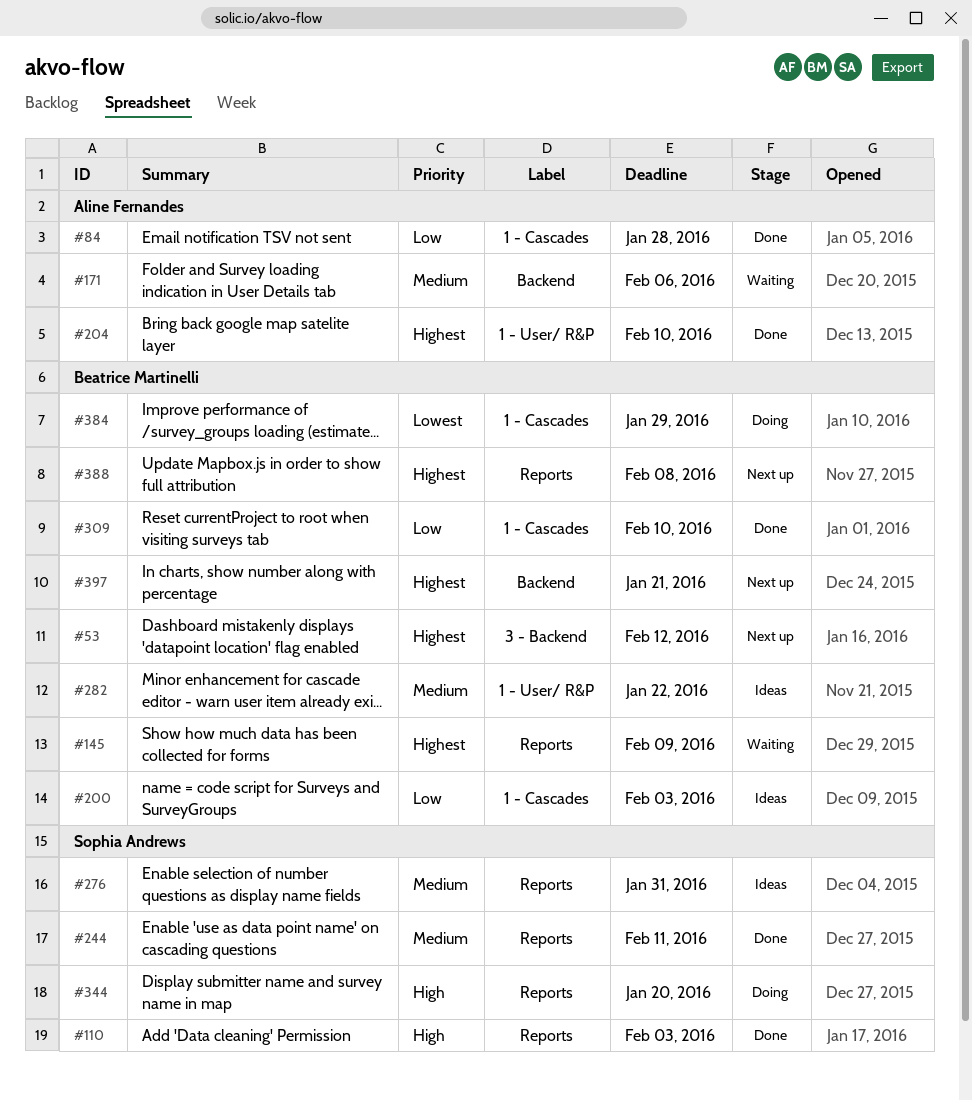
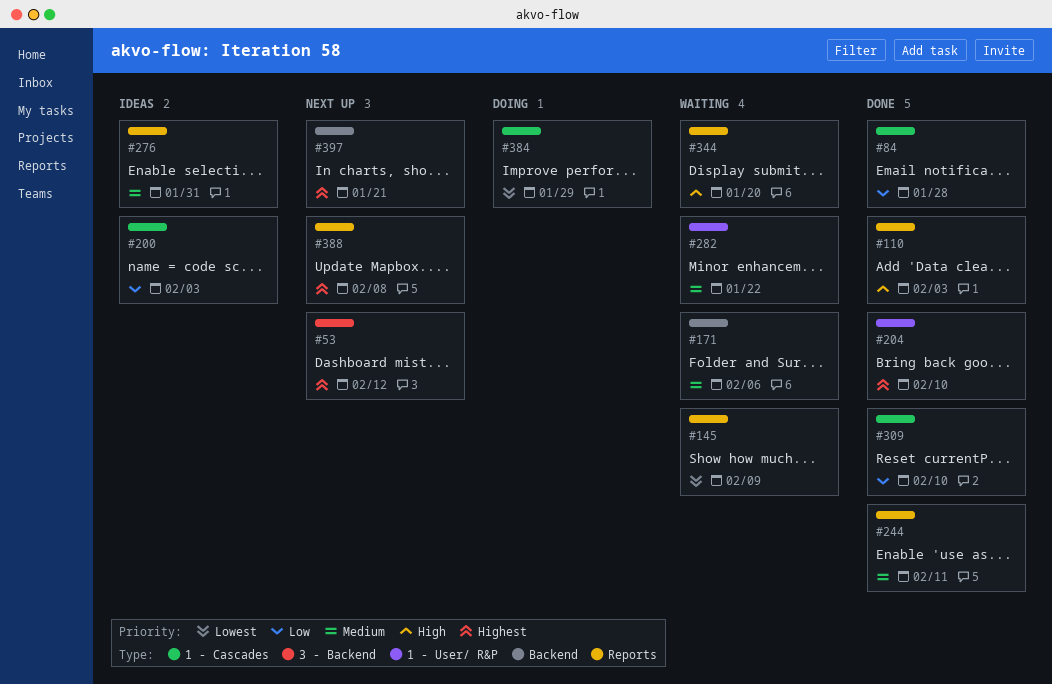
#145, priority: Highest -> Lowest
#282, status: Ideas -> Waiting
#344, status: Doing -> Waiting

